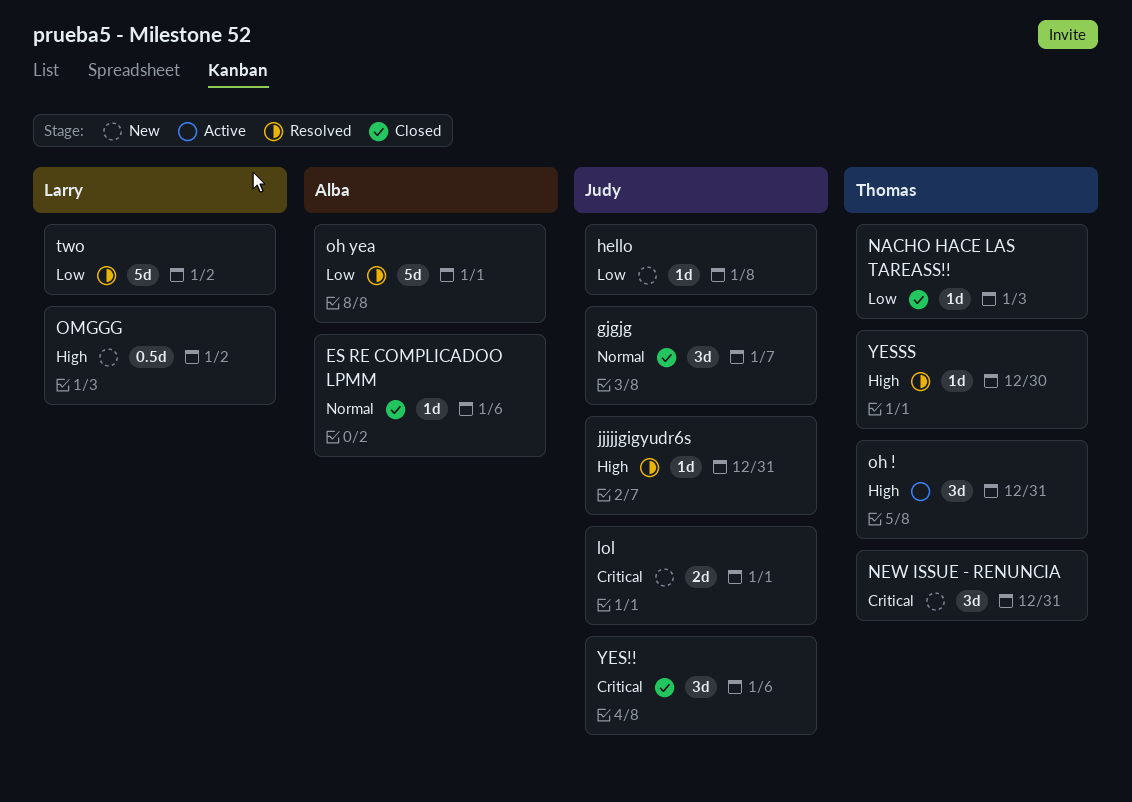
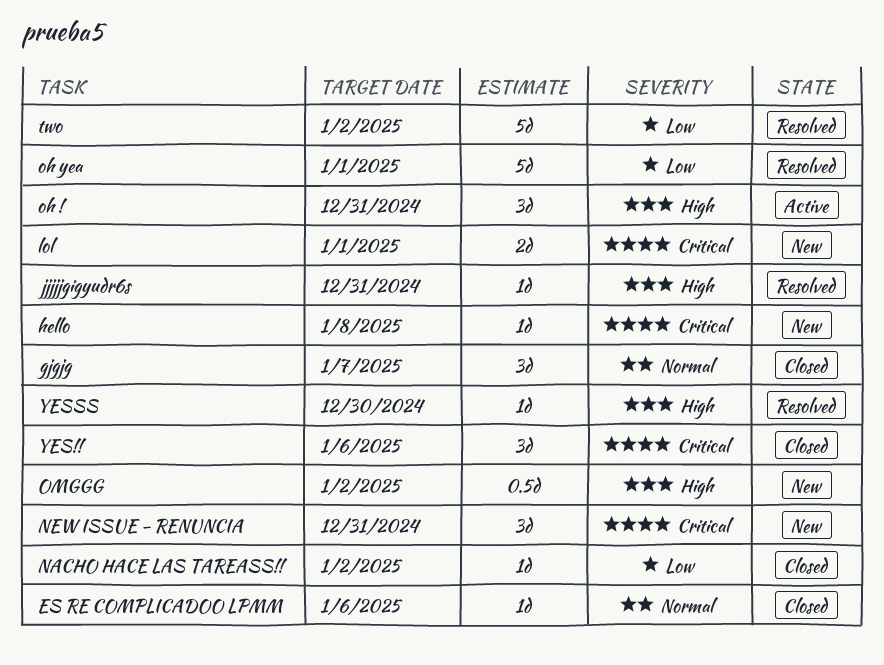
hello, priority: Low -> Critical
NACHO HACE LAS TAREASS!!, due: Jan 3 -> Jan 2

